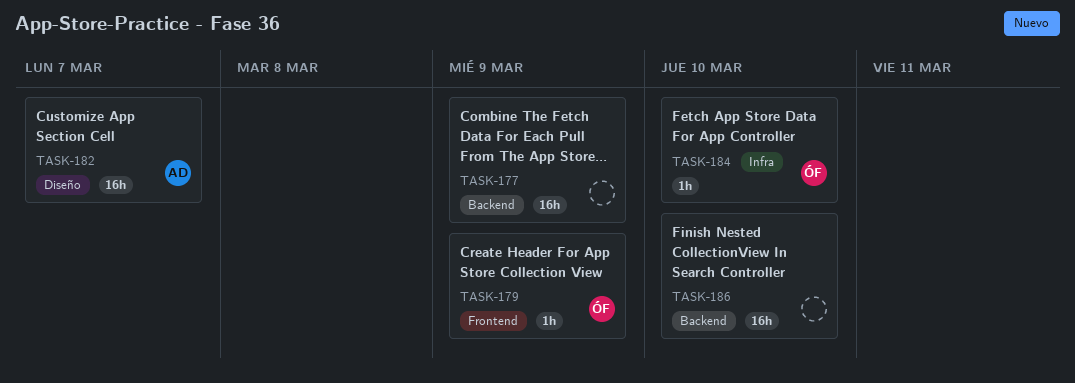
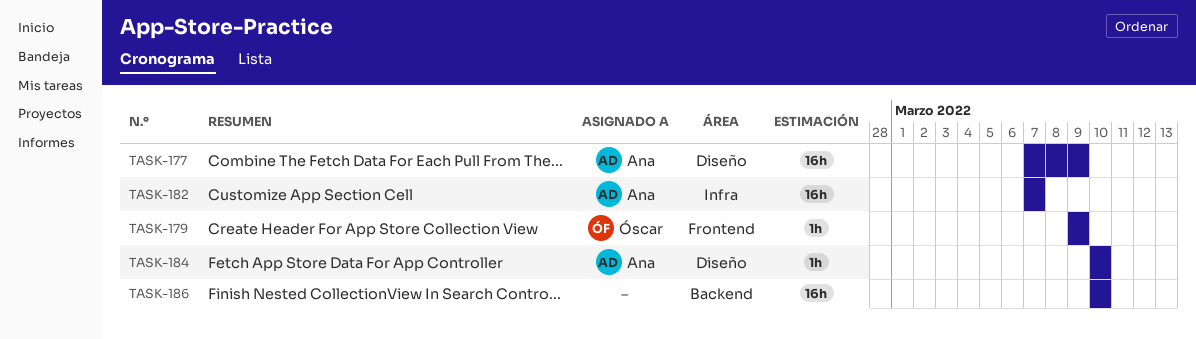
TASK-177, owner: none -> Ana
TASK-177, label: Backend -> Diseño
TASK-182, label: Diseño -> Infra
TASK-184, owner: Óscar -> Ana
TASK-184, label: Infra -> Diseño

